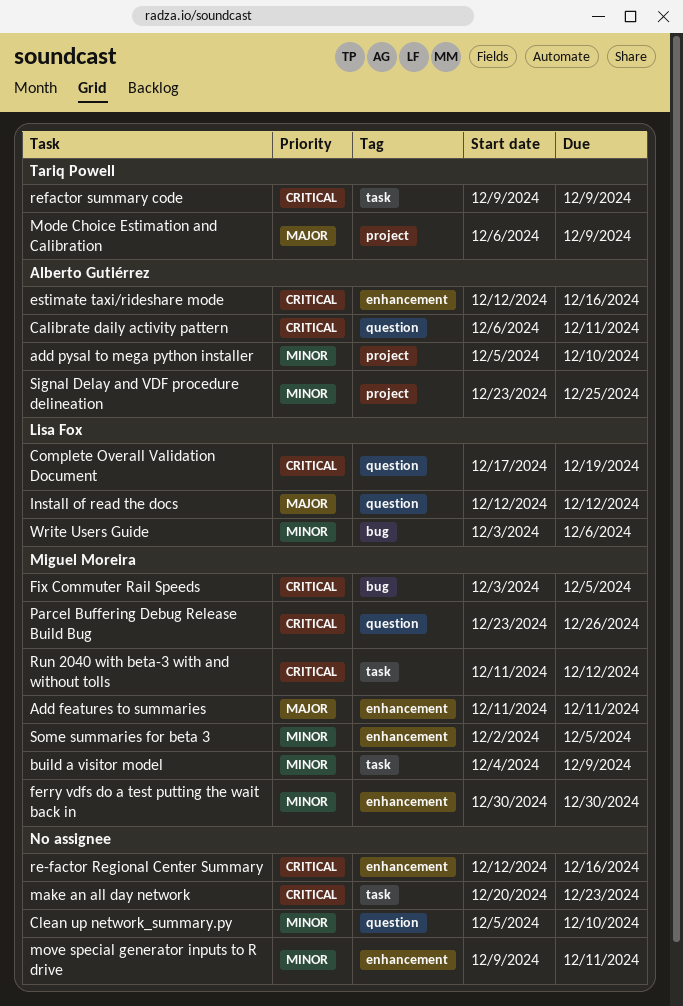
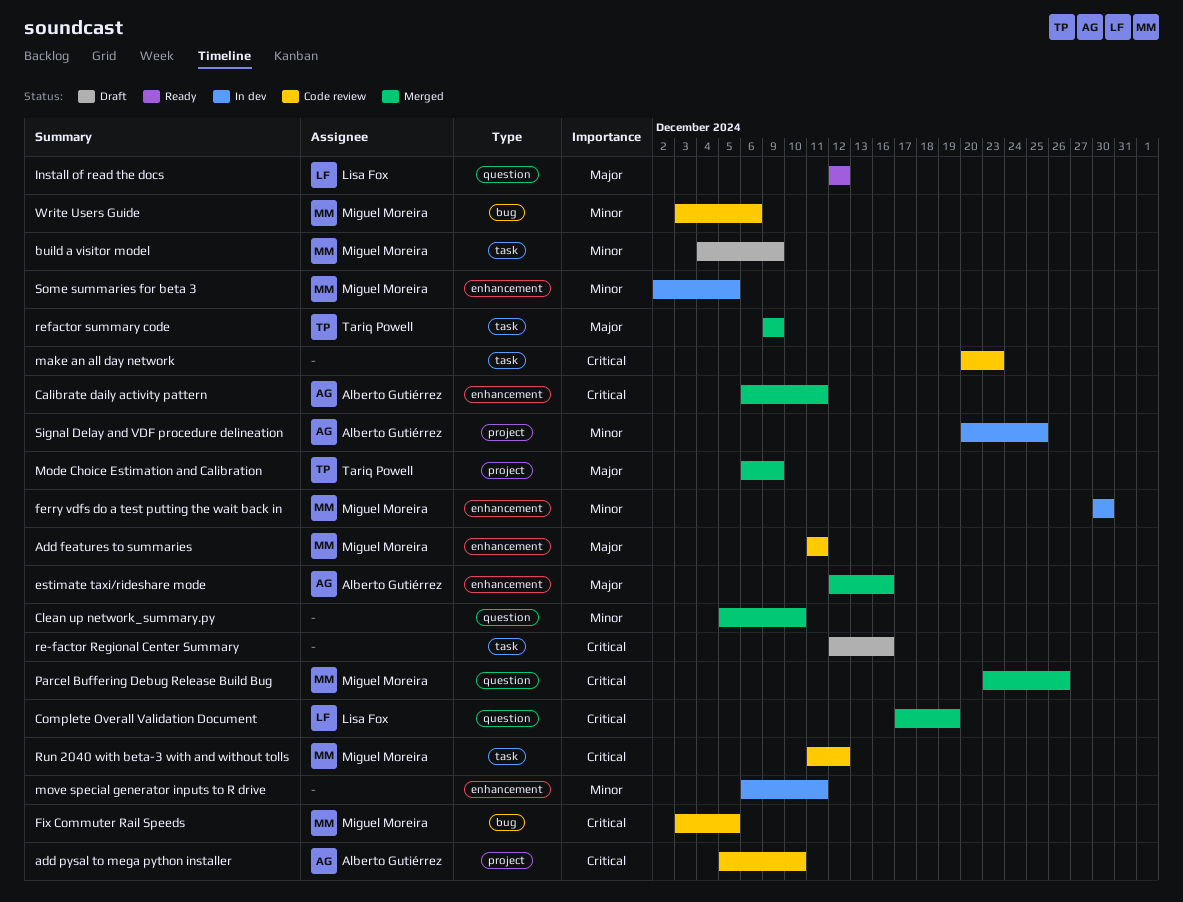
add pysal to mega python installer, priority: Minor -> Critical
Calibrate daily activity pattern, label: question -> enhancement
estimate taxi/rideshare mode, priority: Critical -> Major
move special generator inputs to R drive, start: Dec 9 -> Dec 6
re-factor Regional Center Summary, label: enhancement -> task
refactor summary code, priority: Critical -> Major
Signal Delay and VDF procedure delineation, start: Dec 23 -> Dec 20
Write Users Guide, owner: Lisa Fox -> Miguel Moreira

